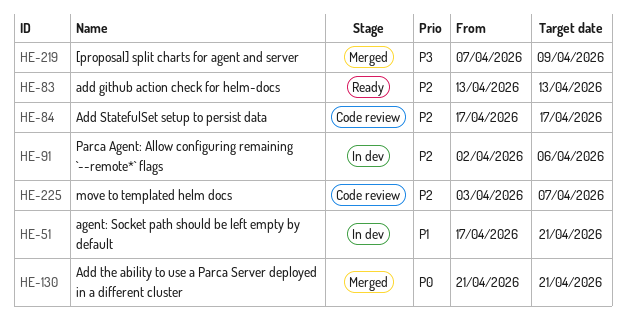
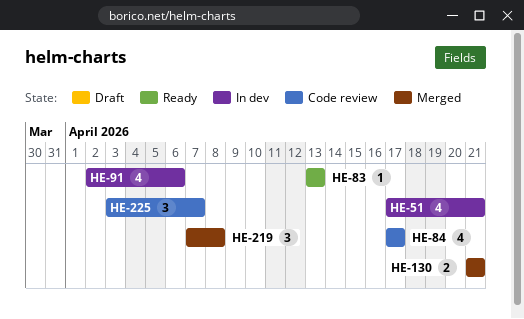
HE-219, due: Apr 9 -> Apr 8

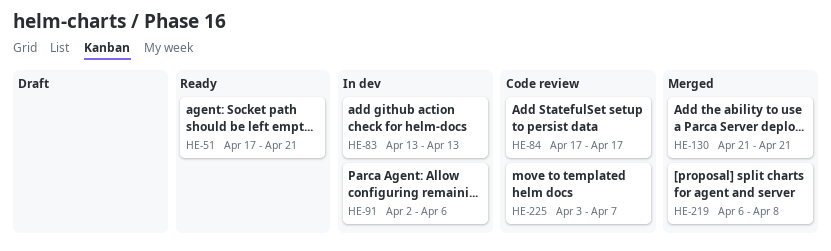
HE-51, status: In dev -> Ready
HE-83, status: Ready -> In dev
HE-219, start: Apr 7 -> Apr 6

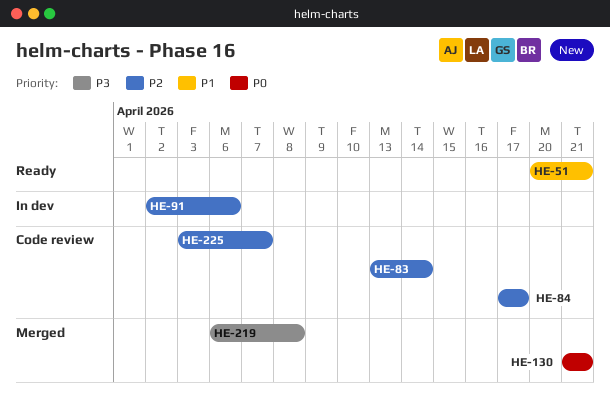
HE-51, start: Apr 17 -> Apr 20
HE-83, status: In dev -> Code review
HE-83, due: Apr 13 -> Apr 14

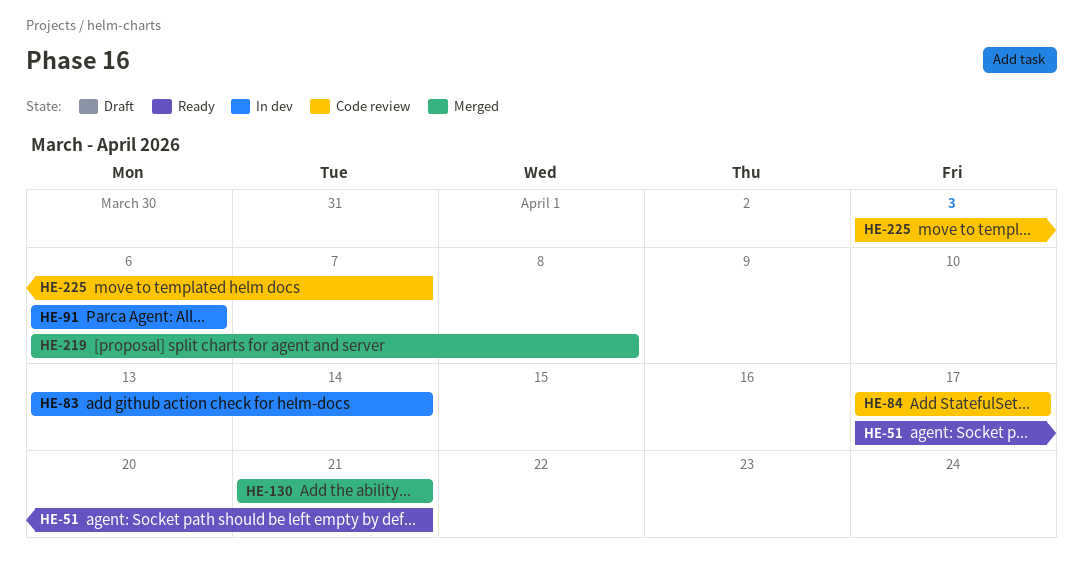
HE-51, start: Apr 20 -> Apr 17
HE-83, status: Code review -> In dev
HE-91, start: Apr 2 -> Apr 6

